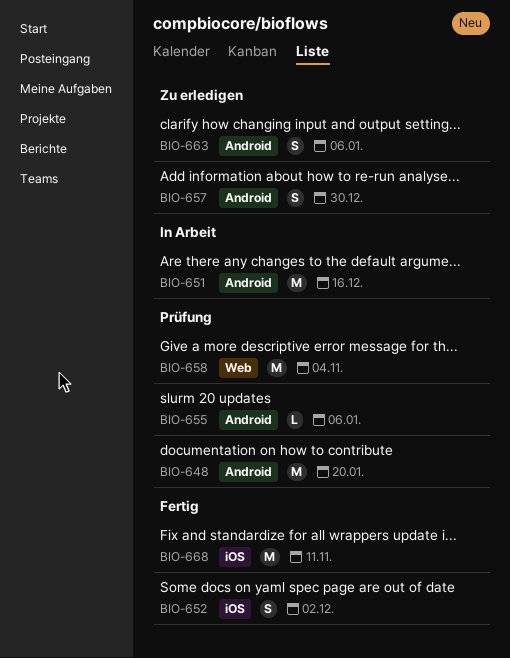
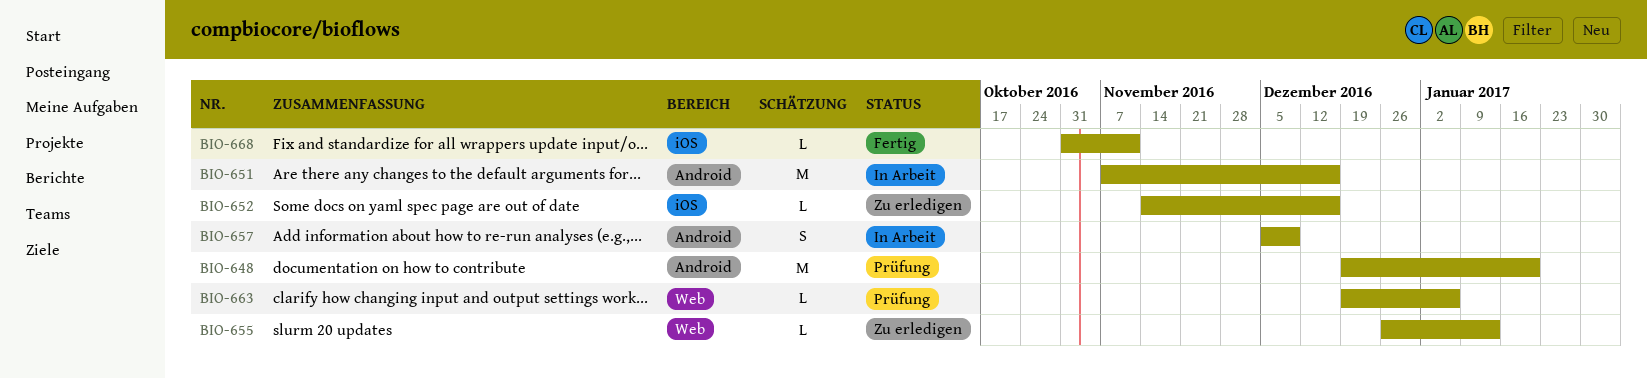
BIO-652, status: Fertig -> Zu erledigen
BIO-652, estimate: S -> L
BIO-652, due: Dec 2 -> Dec 16
BIO-655, status: Prüfung -> Zu erledigen
BIO-655, label: Android -> Web
BIO-655, due: Jan 6 -> Jan 13
BIO-657, status: Zu erledigen -> In Arbeit
BIO-657, due: Dec 30 -> Dec 9
BIO-658: present -> none
BIO-663, status: Zu erledigen -> Prüfung
BIO-663, label: Android -> Web
BIO-663, estimate: S -> L
BIO-668, estimate: M -> L

